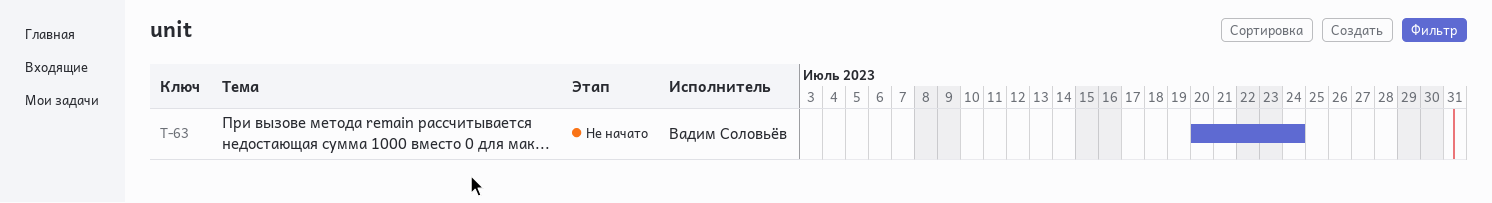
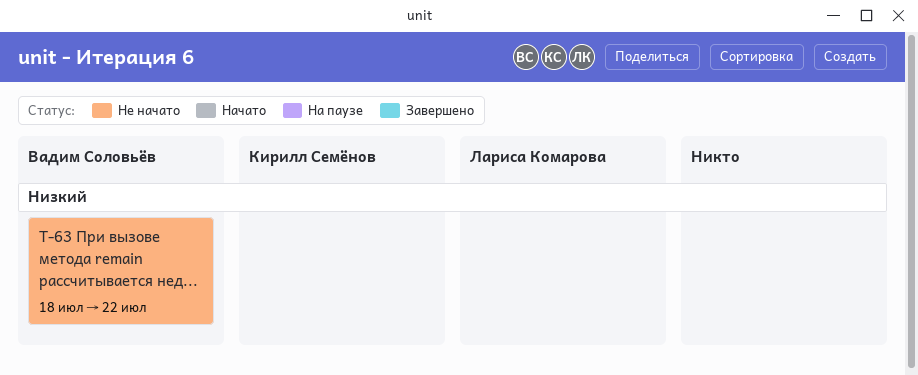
T-63, start: Jul 20 -> Jul 18
T-63, due: Jul 24 -> Jul 22

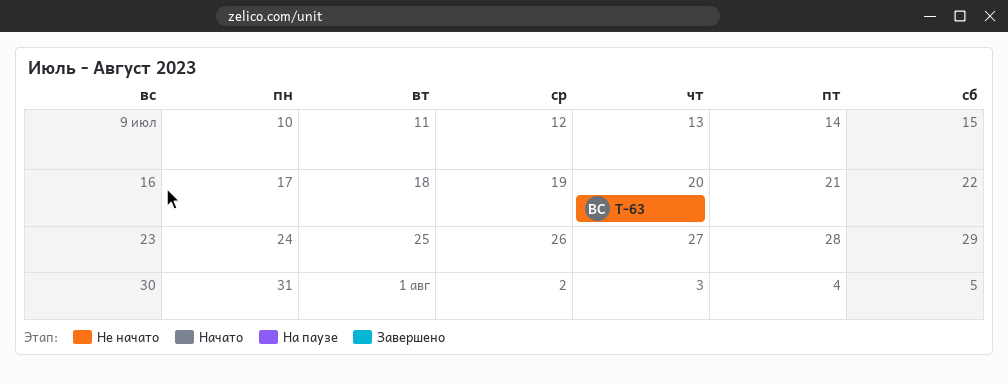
T-63, start: Jul 18 -> Jul 20
T-63, due: Jul 22 -> Jul 20

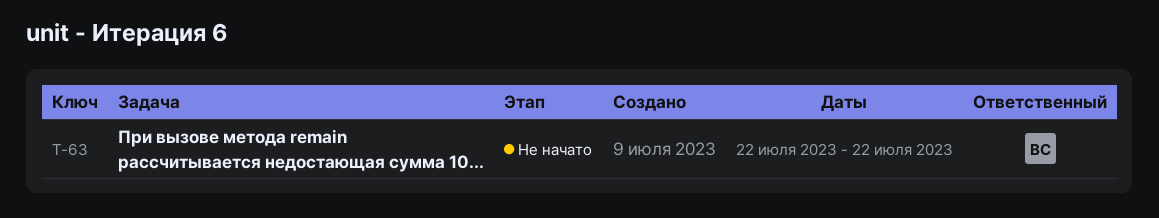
T-63, start: Jul 20 -> Jul 22
T-63, due: Jul 20 -> Jul 22

